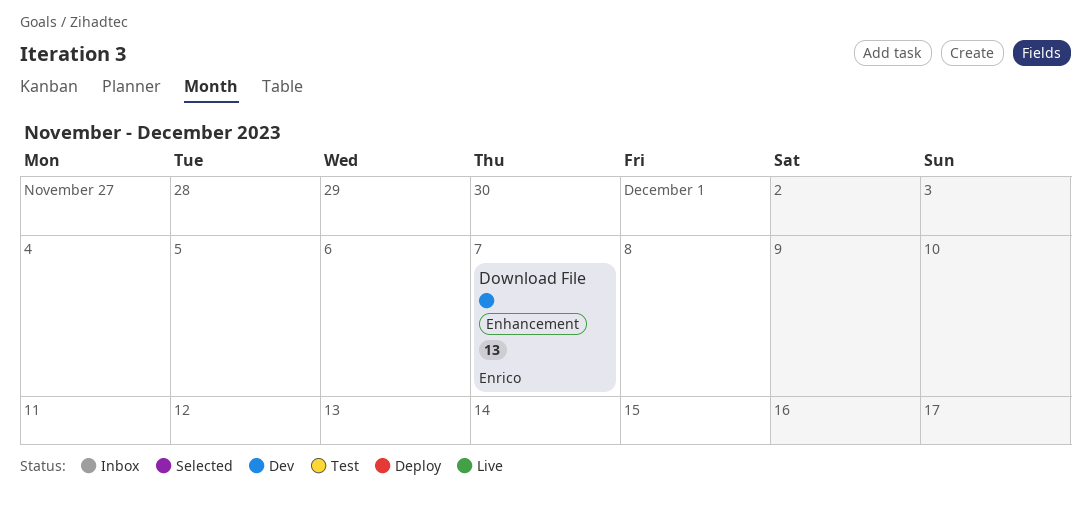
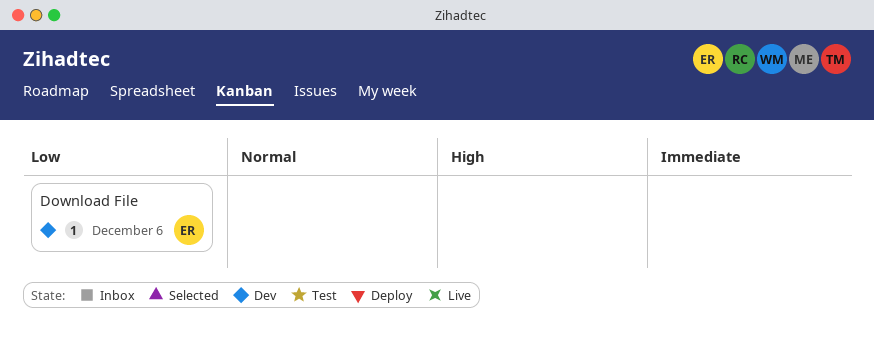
Download File, estimate: 13 -> 1
Download File, due: Dec 7 -> Dec 6

